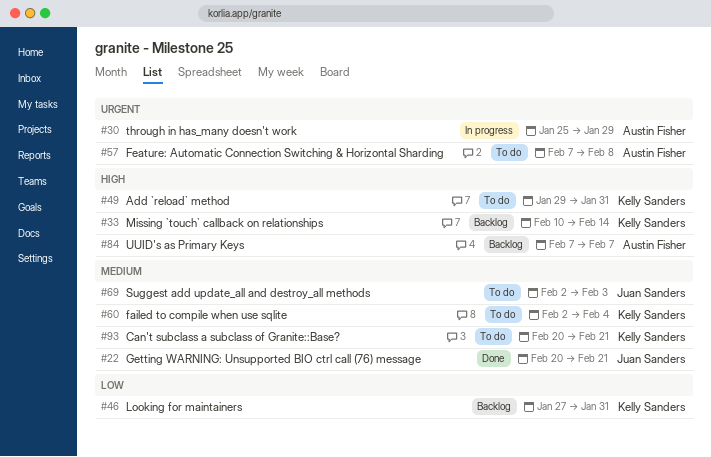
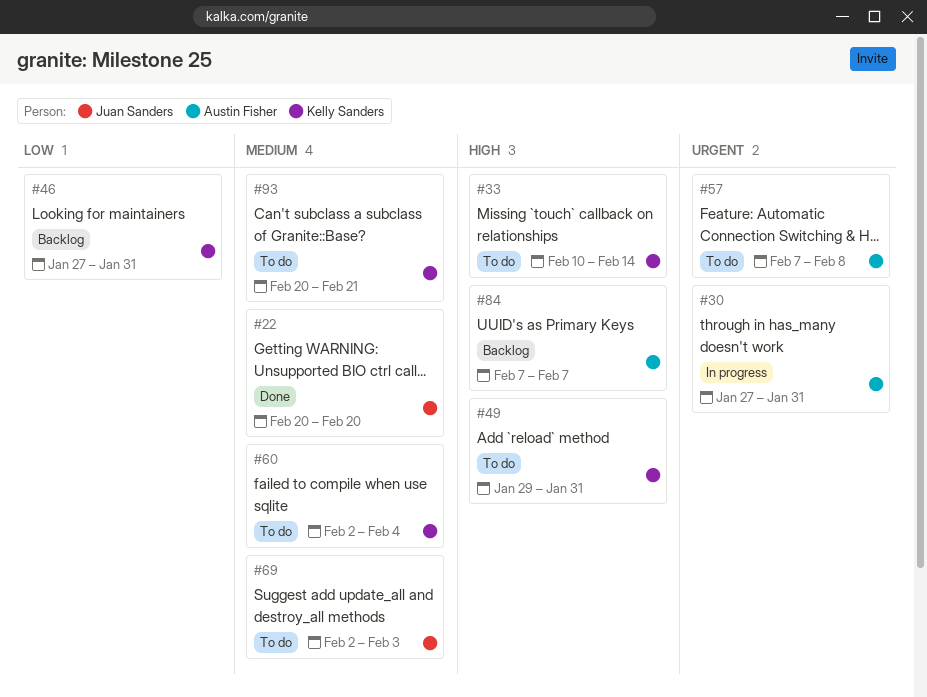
#22, due: Feb 21 -> Feb 20
#30, start: Jan 25 -> Jan 27
#30, due: Jan 29 -> Jan 31
#33, status: Backlog -> To do

